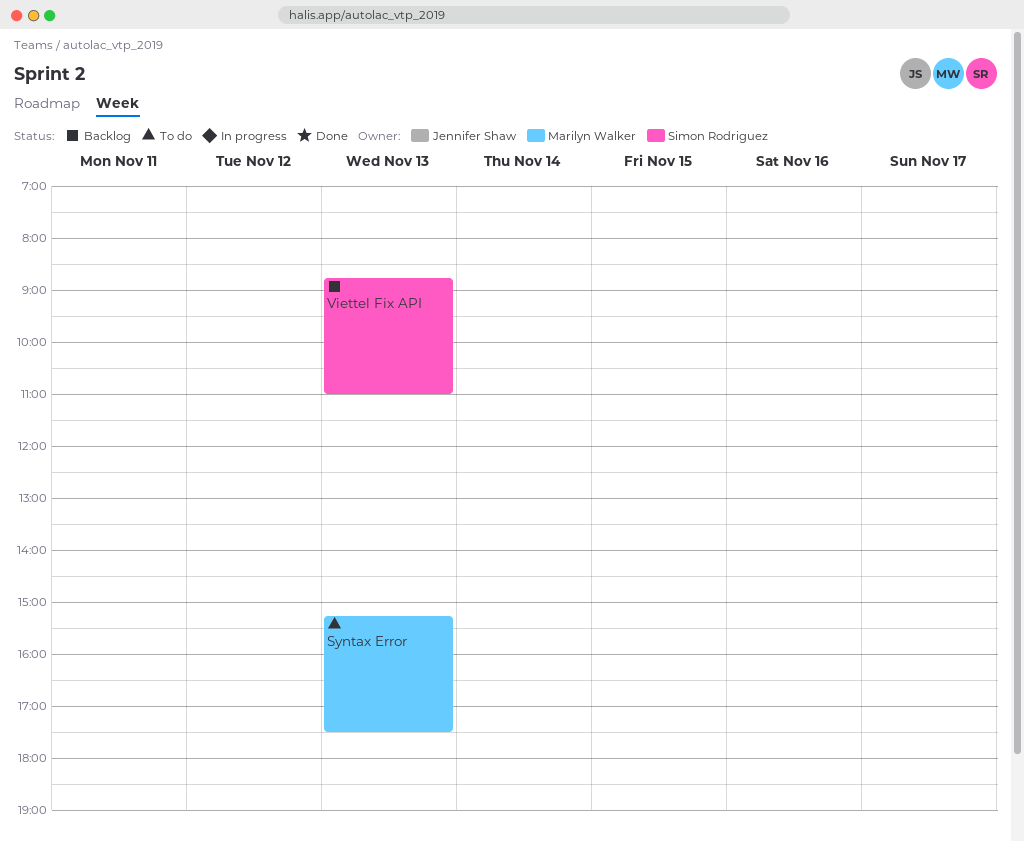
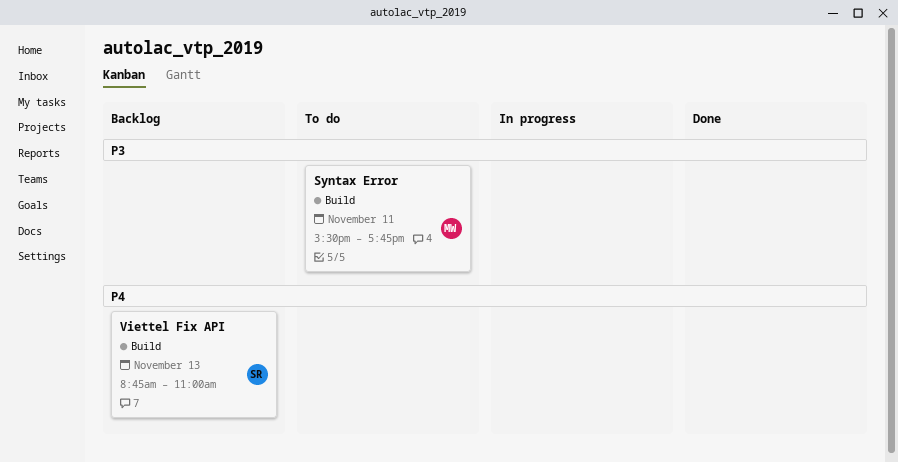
Syntax Error, day: Nov 13 -> Nov 11
Syntax Error, begins: 15:15 -> 15:30
Syntax Error, ends: 17:30 -> 17:45

